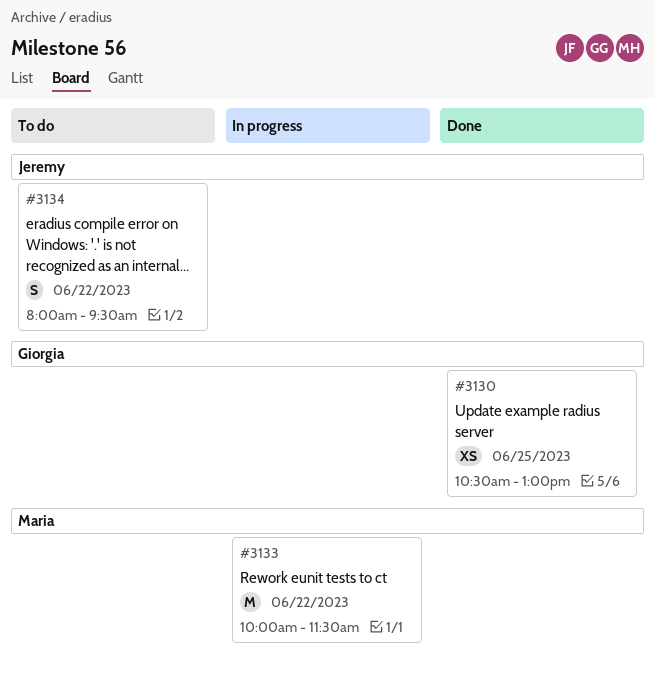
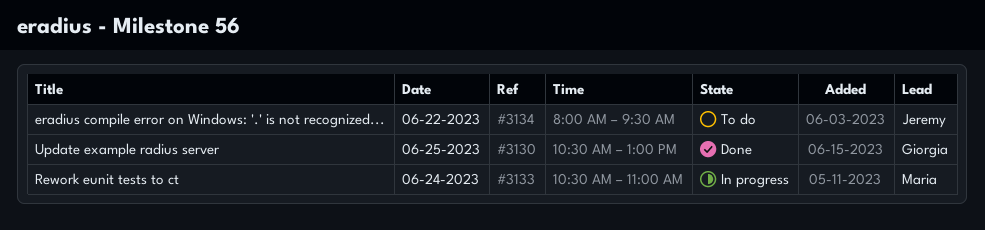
#3133, day: Jun 22 -> Jun 24
#3133, begins: 10:00 -> 10:30
#3133, ends: 11:30 -> 11:00

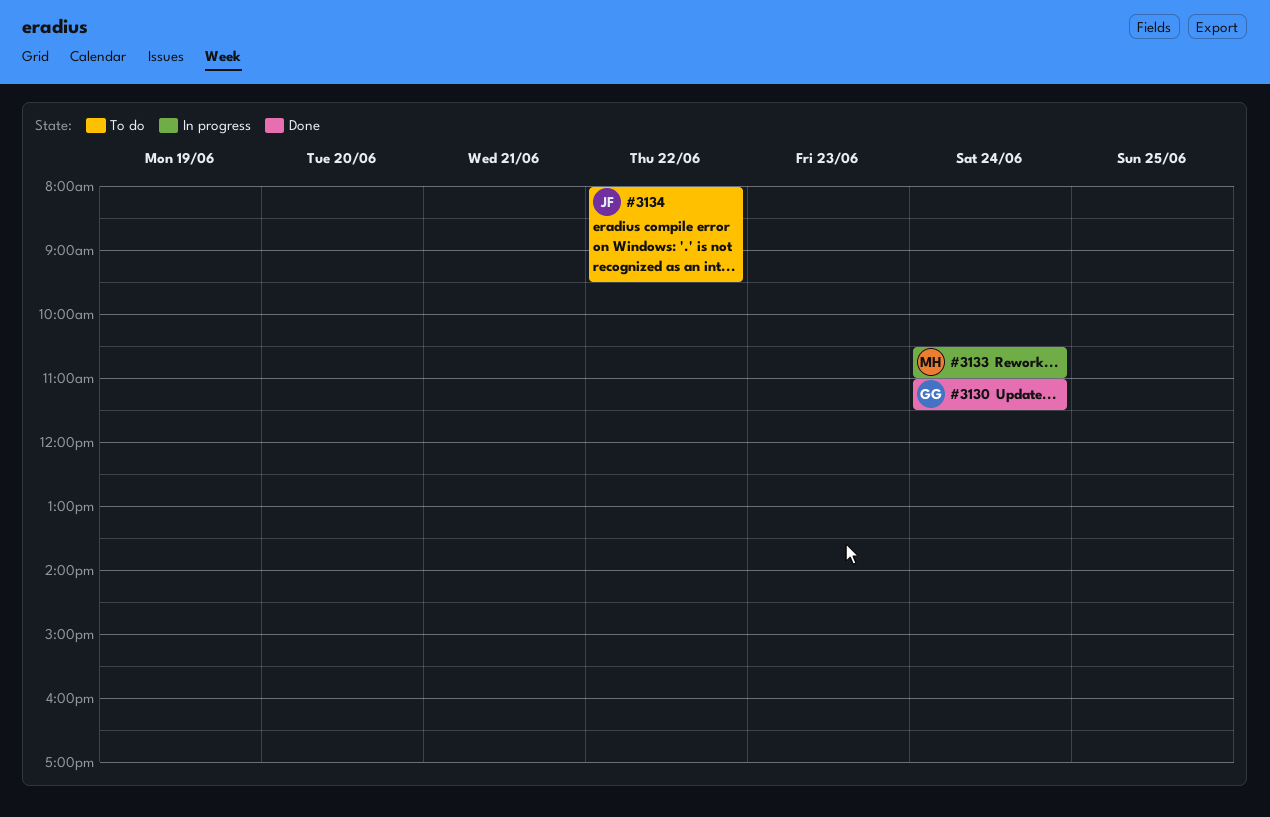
#3130, day: Jun 25 -> Jun 24
#3130, begins: 10:30 -> 11:00
#3130, ends: 13:00 -> 11:30

